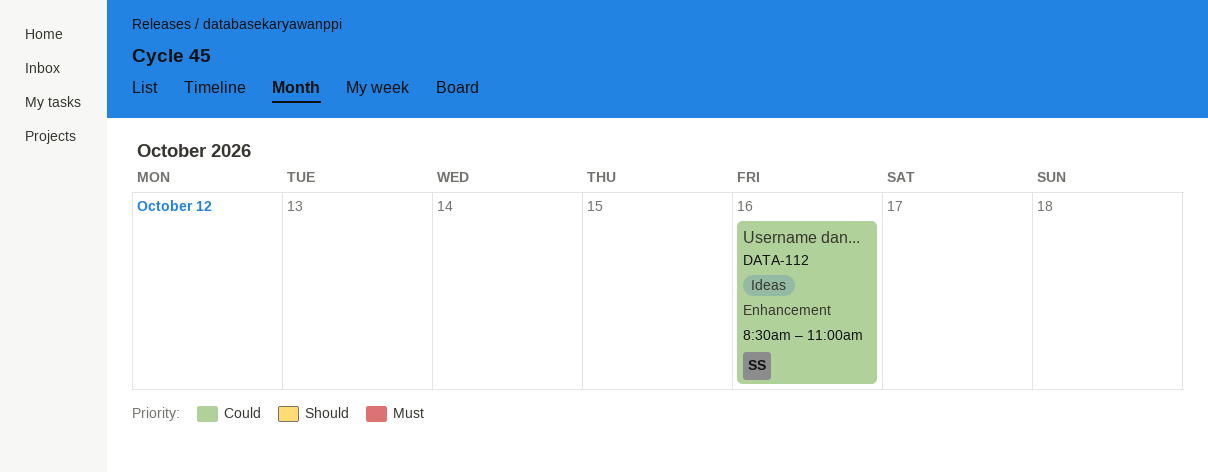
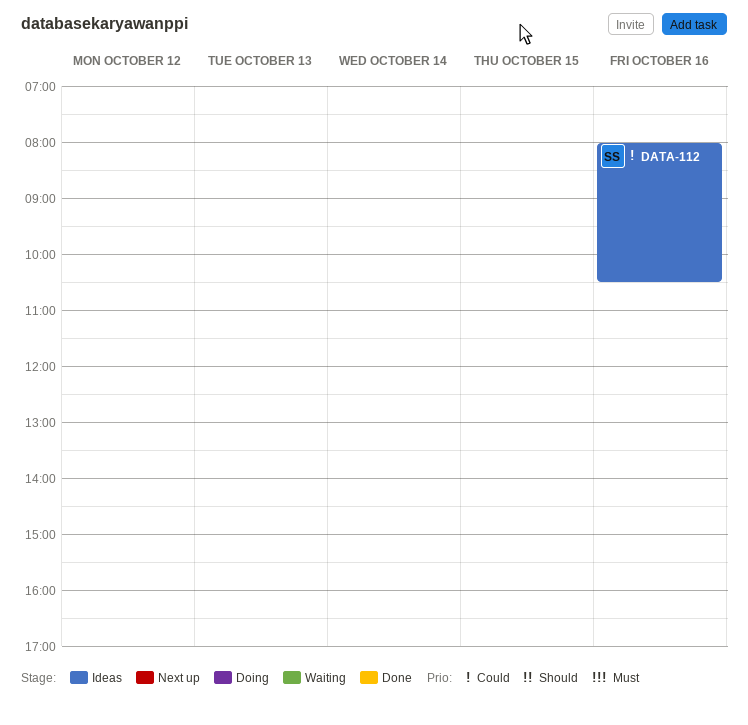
DATA-112, begins: 08:30 -> 08:00
DATA-112, ends: 11:00 -> 10:30

